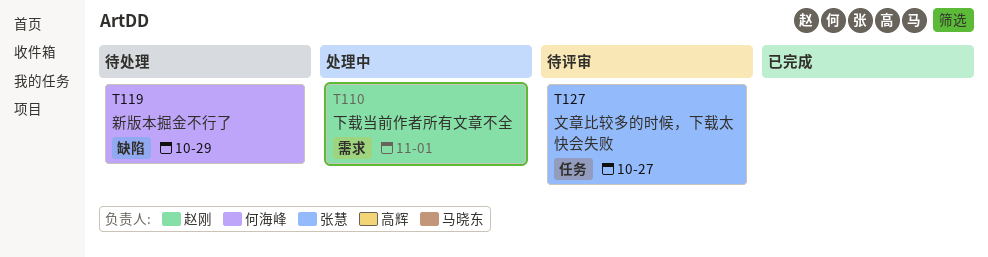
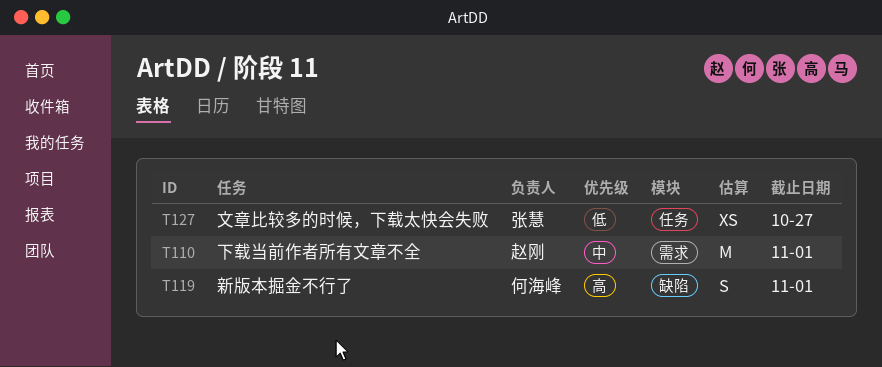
T119, due: Oct 29 -> Nov 1

